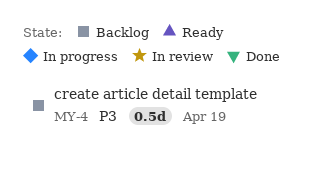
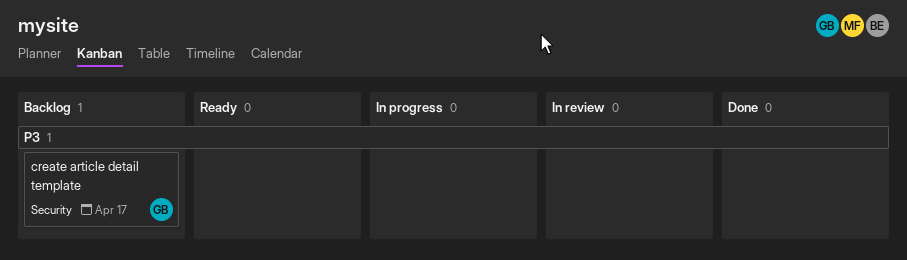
create article detail template, due: Apr 19 -> Apr 17

